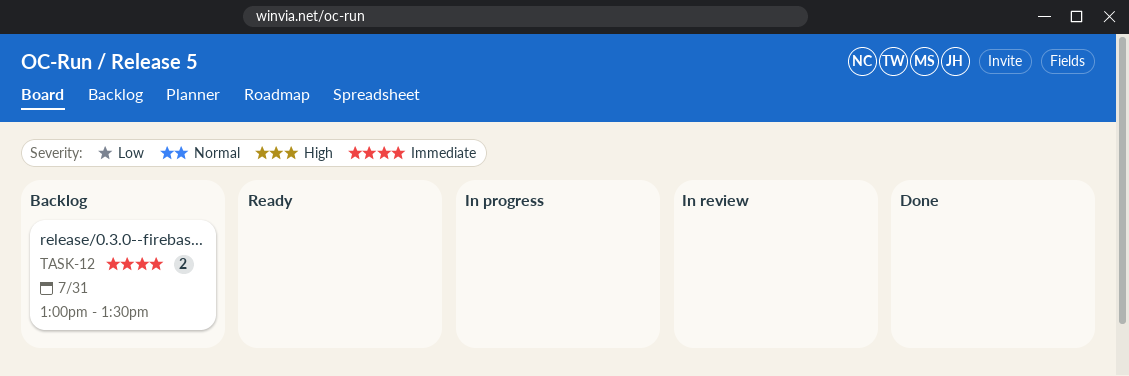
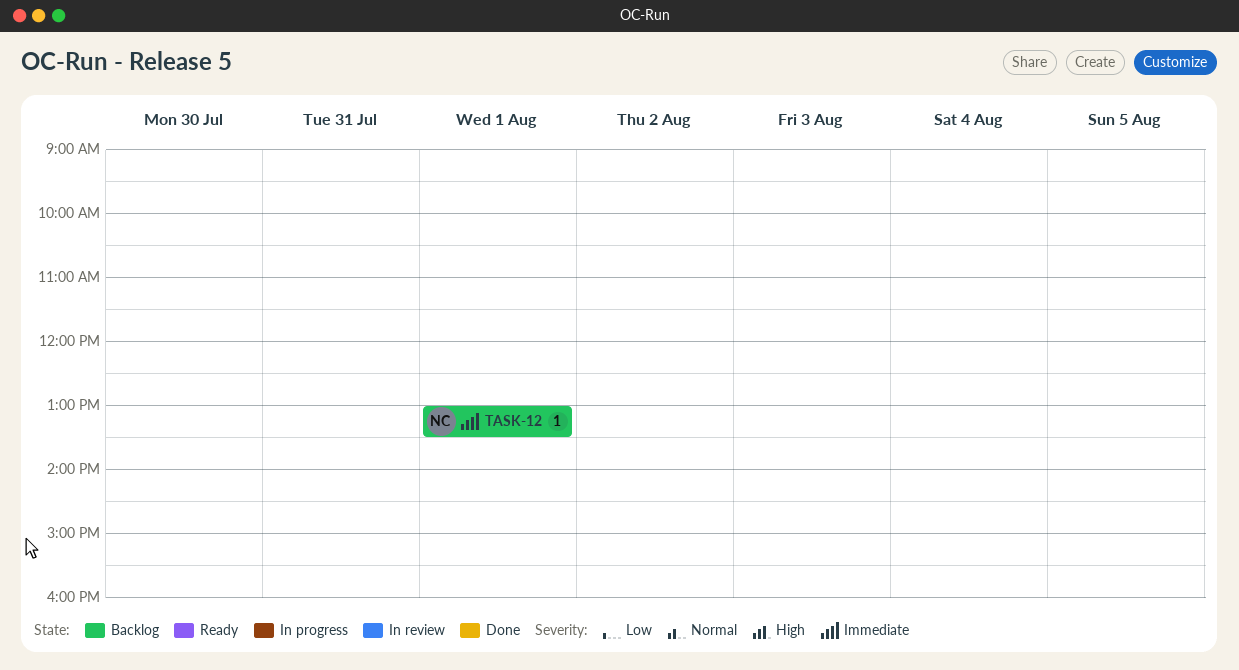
TASK-12, estimate: 2 -> 1
TASK-12, day: Jul 31 -> Aug 1

